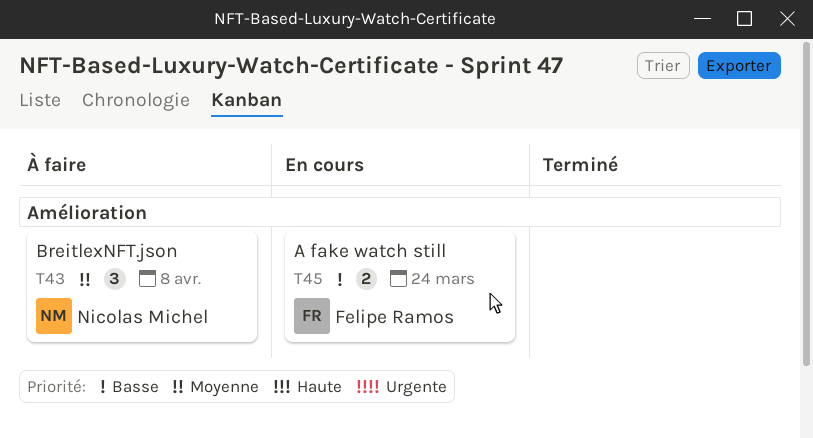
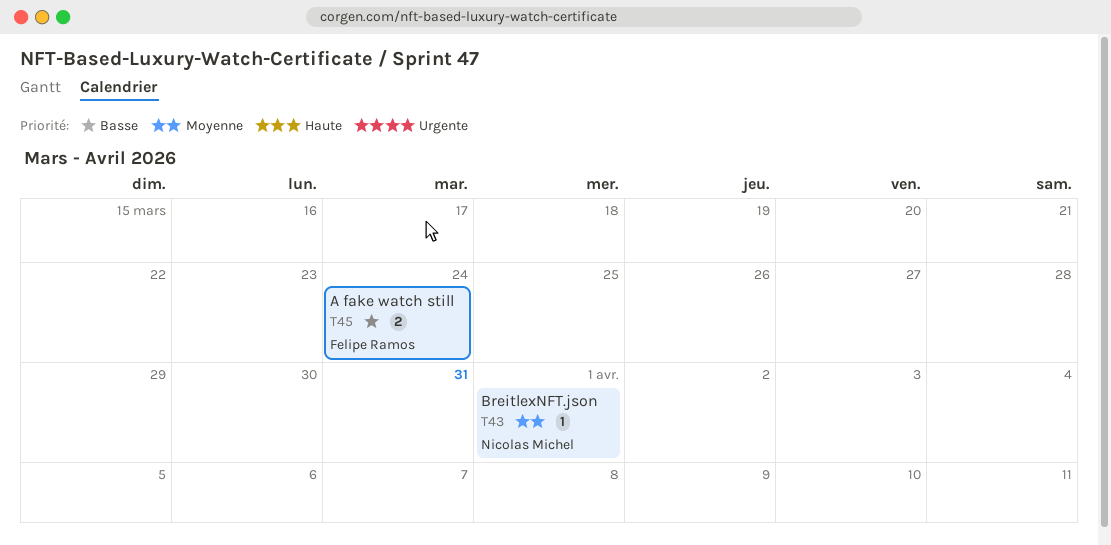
T43, estimate: 3 -> 1
T43, due: Apr 8 -> Apr 1

